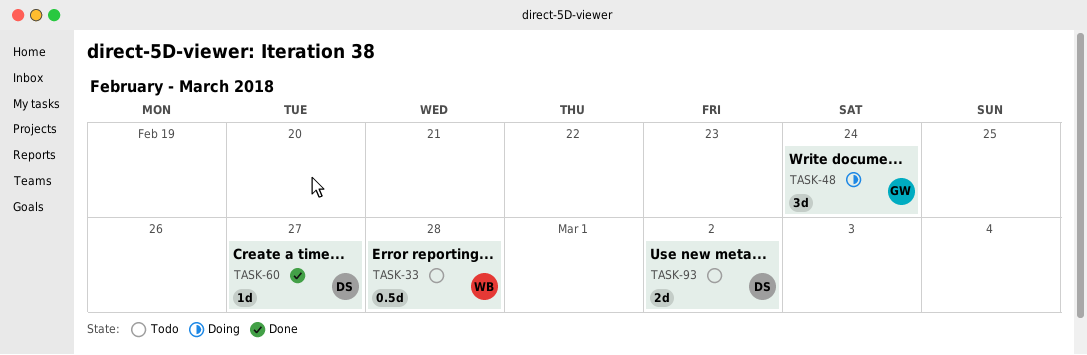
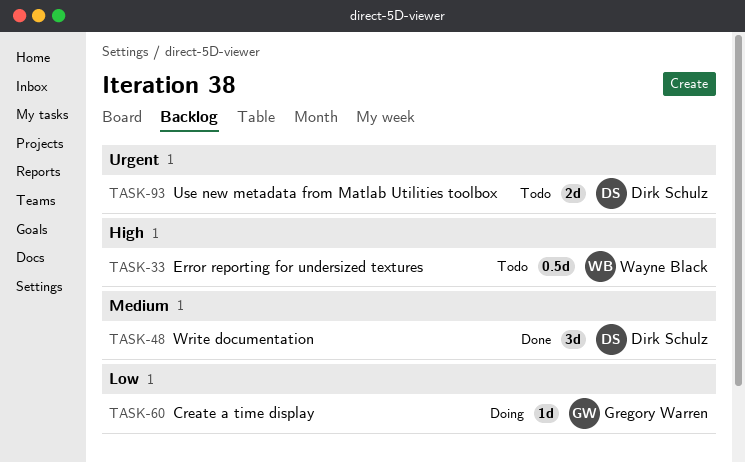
TASK-48, status: Doing -> Done
TASK-48, owner: Gregory Warren -> Dirk Schulz
TASK-60, status: Done -> Doing
TASK-60, owner: Dirk Schulz -> Gregory Warren

